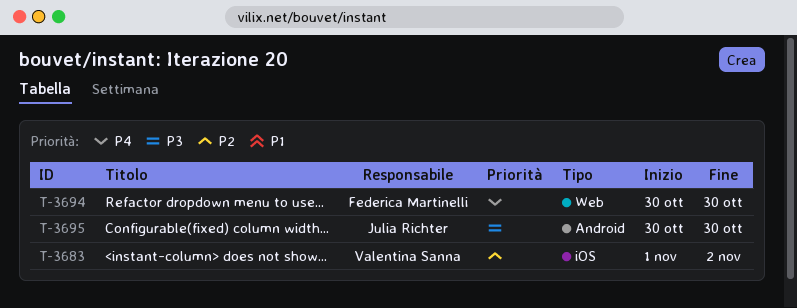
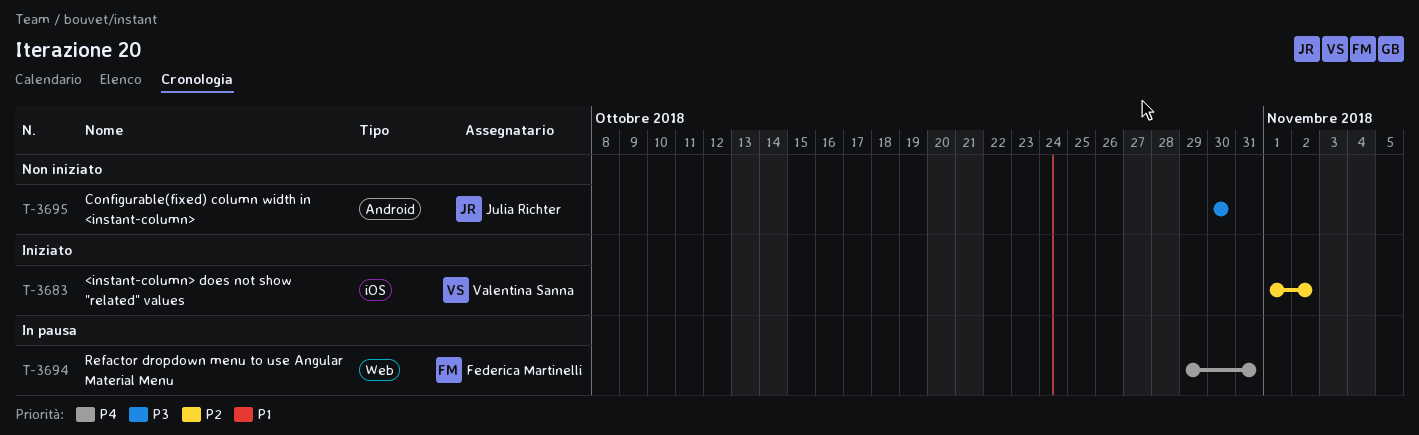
T-3694, start: Oct 30 -> Oct 29
T-3694, due: Oct 30 -> Oct 31

